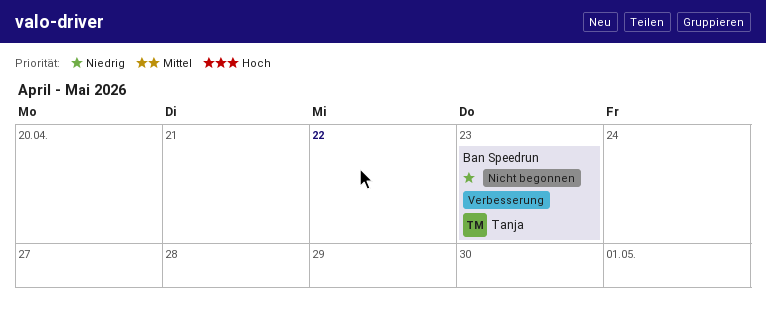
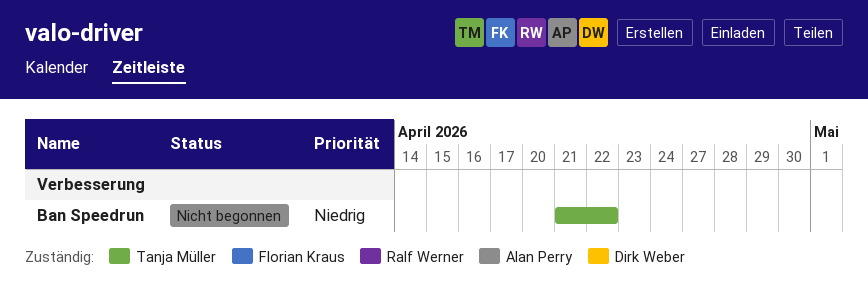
Ban Speedrun, due: Apr 23 -> Apr 22

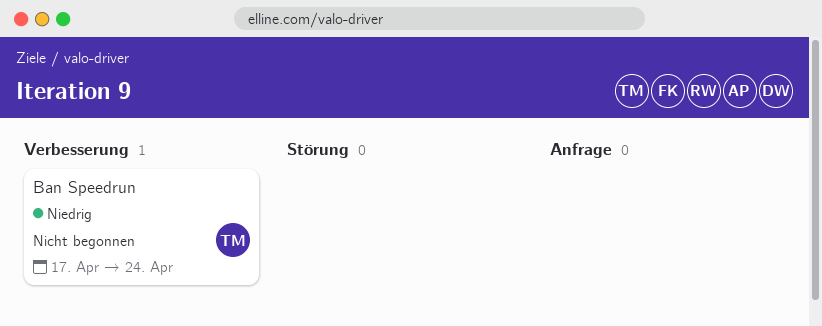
Ban Speedrun, start: Apr 21 -> Apr 17
Ban Speedrun, due: Apr 22 -> Apr 24

